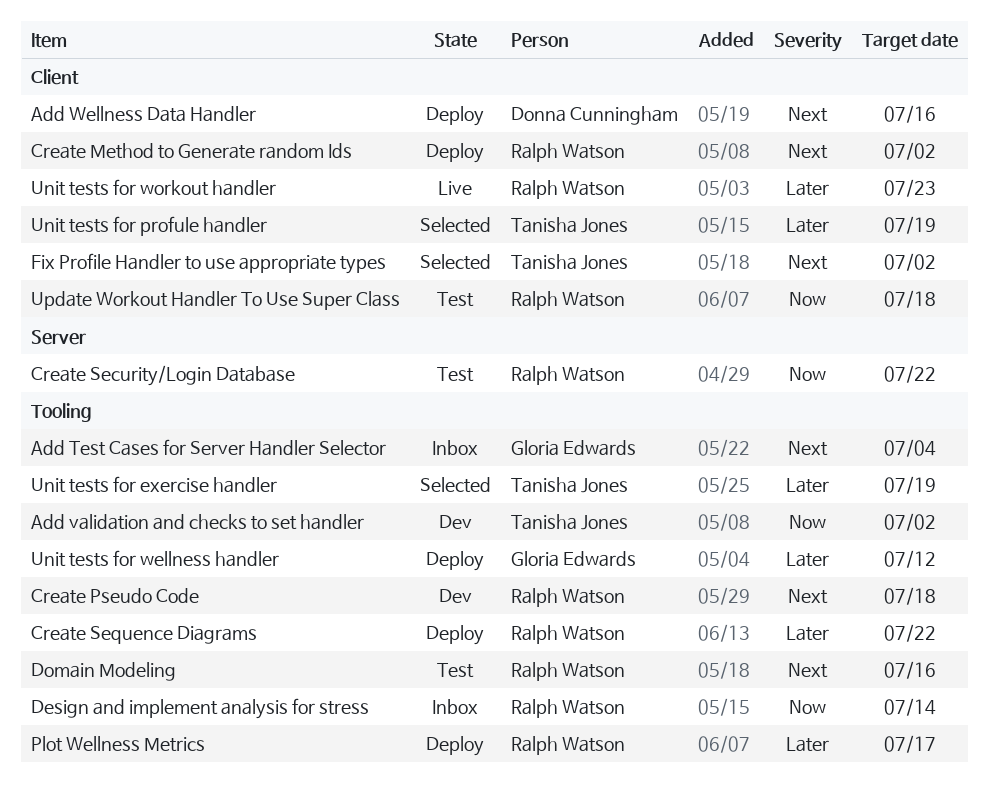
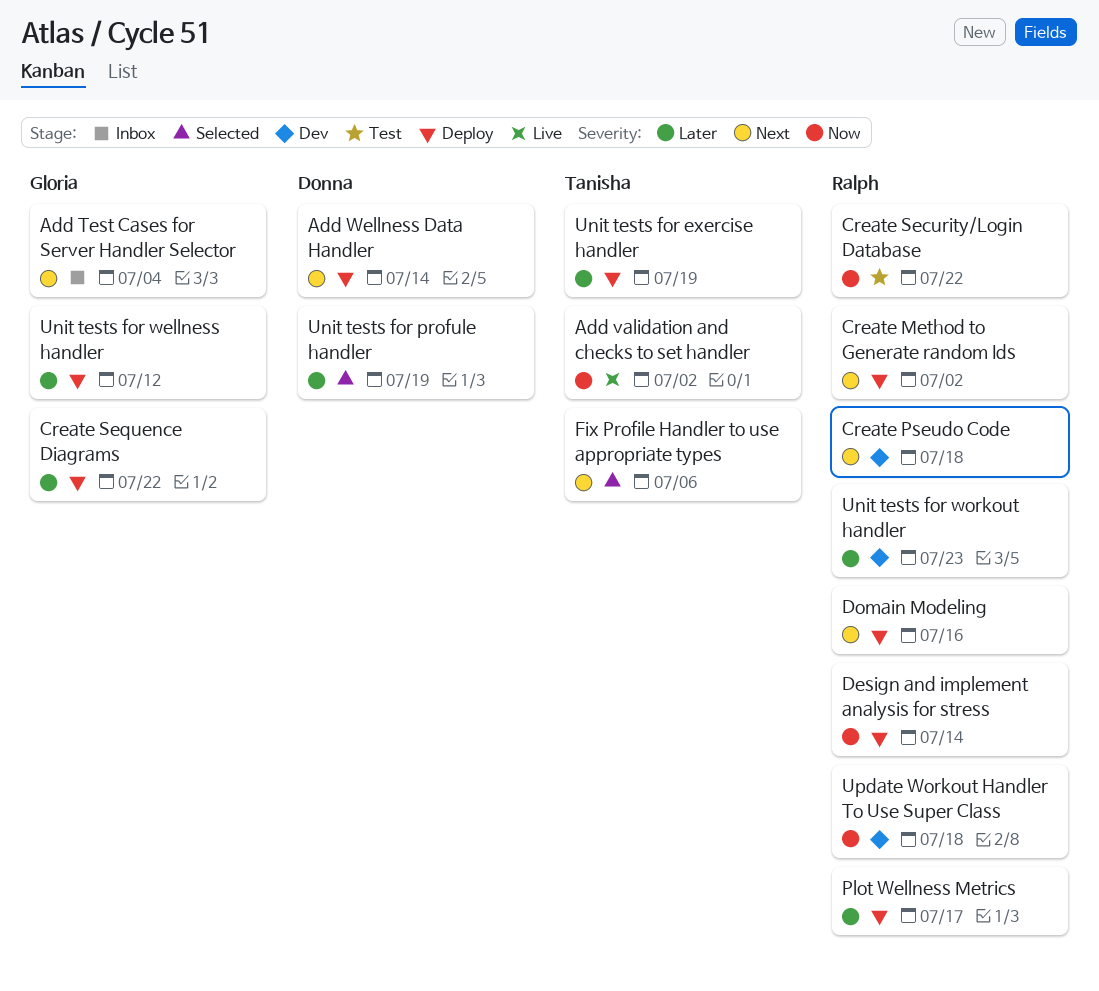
Add validation and checks to set handler, status: Dev -> Live
Add Wellness Data Handler, due: Jul 16 -> Jul 14
Create Sequence Diagrams, owner: Ralph Watson -> Gloria Edwards
Design and implement analysis for stress, status: Inbox -> Deploy
Domain Modeling, status: Test -> Deploy
Fix Profile Handler to use appropriate types, due: Jul 2 -> Jul 6
Unit tests for exercise handler, status: Selected -> Deploy
Unit tests for profule handler, owner: Tanisha Jones -> Donna Cunningham
Unit tests for workout handler, status: Live -> Dev
Update Workout Handler To Use Super Class, status: Test -> Dev

